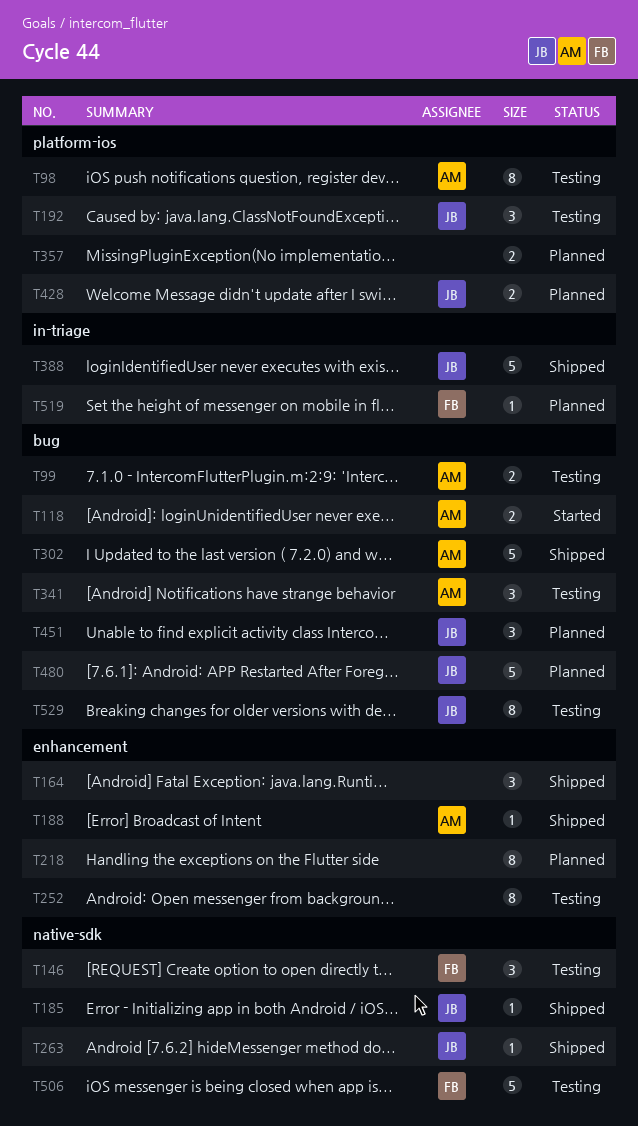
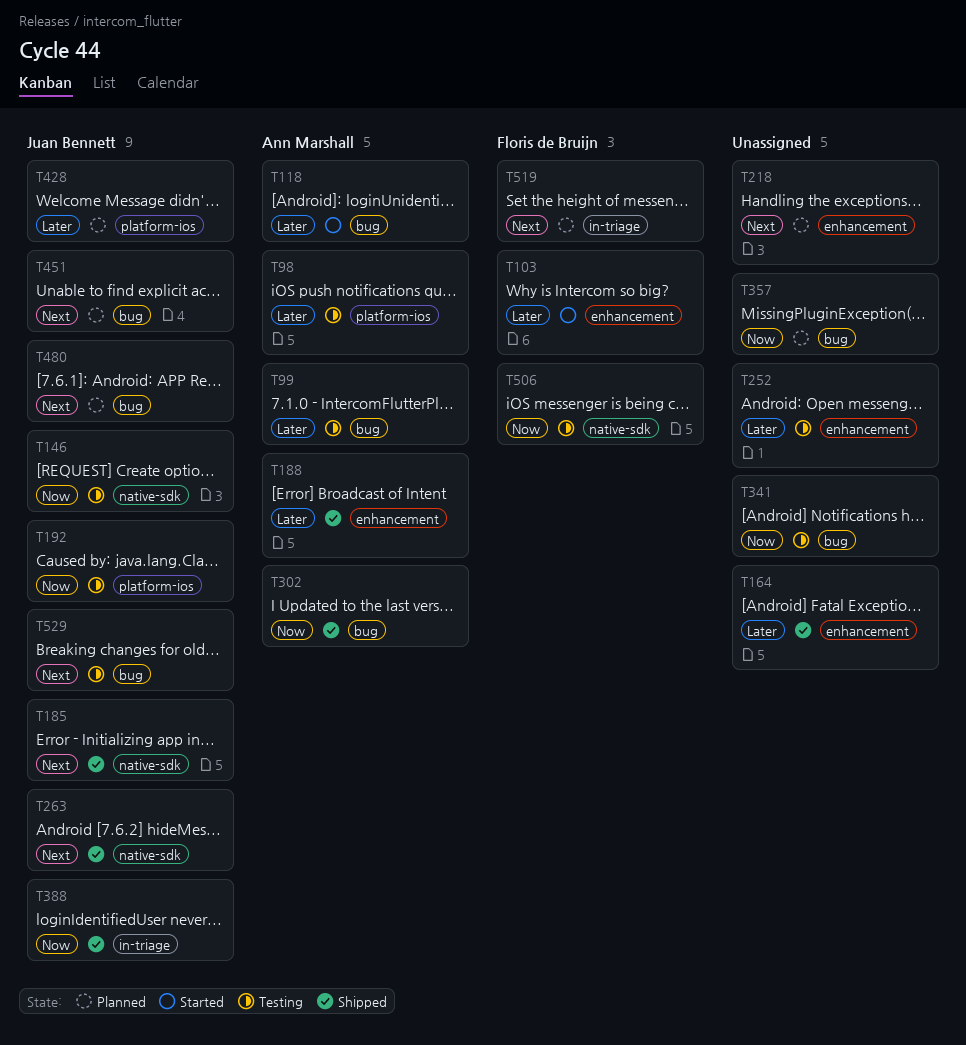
T103: none -> present
T146, owner: Floris de Bruijn -> Juan Bennett
T341, owner: Ann Marshall -> none
T357, label: platform-ios -> bug

